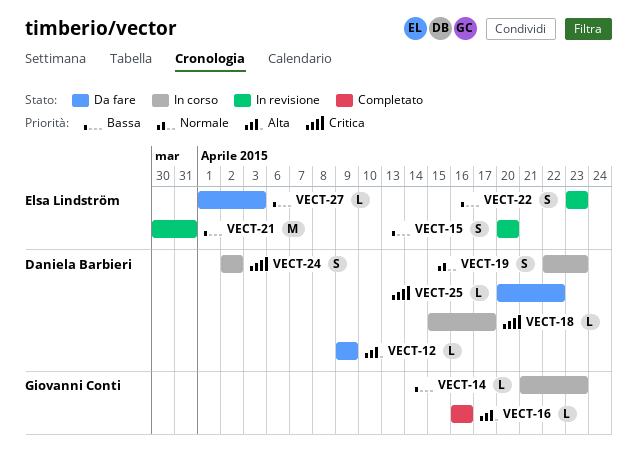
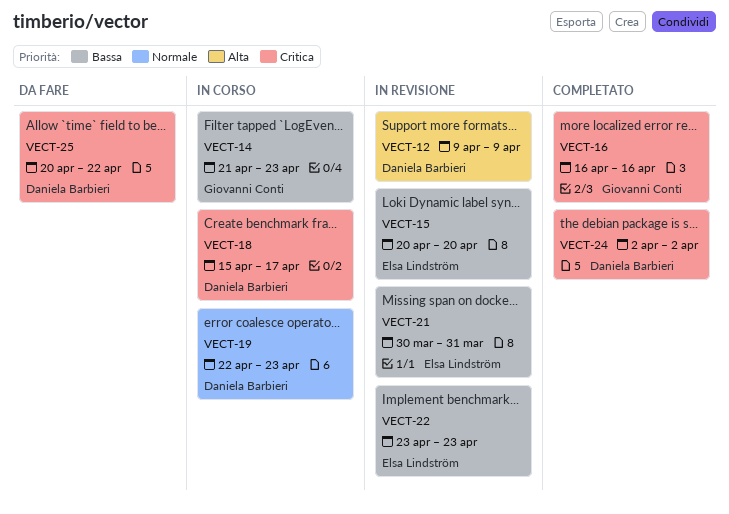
VECT-12, status: Da fare -> In revisione
VECT-16, priority: Alta -> Critica
VECT-24, status: In corso -> Completato
VECT-27: present -> none

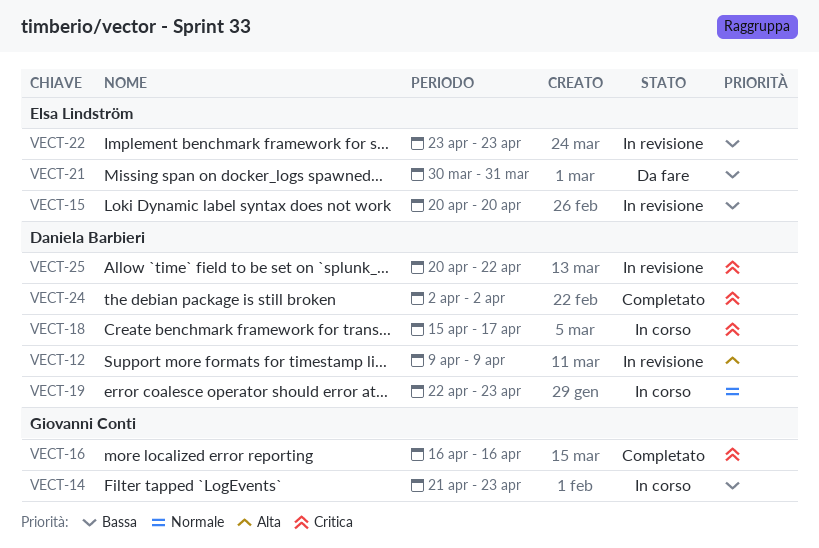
VECT-21, status: In revisione -> Da fare
VECT-25, status: Da fare -> In revisione

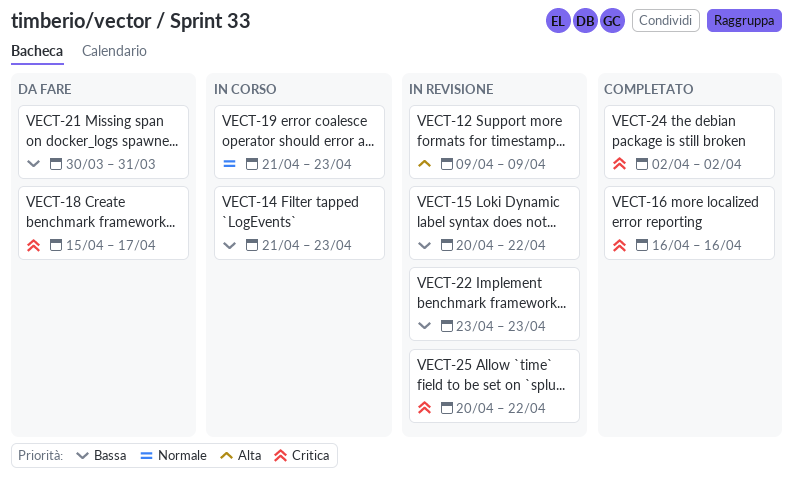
VECT-15, due: Apr 20 -> Apr 22
VECT-18, status: In corso -> Da fare
VECT-19, start: Apr 22 -> Apr 21

